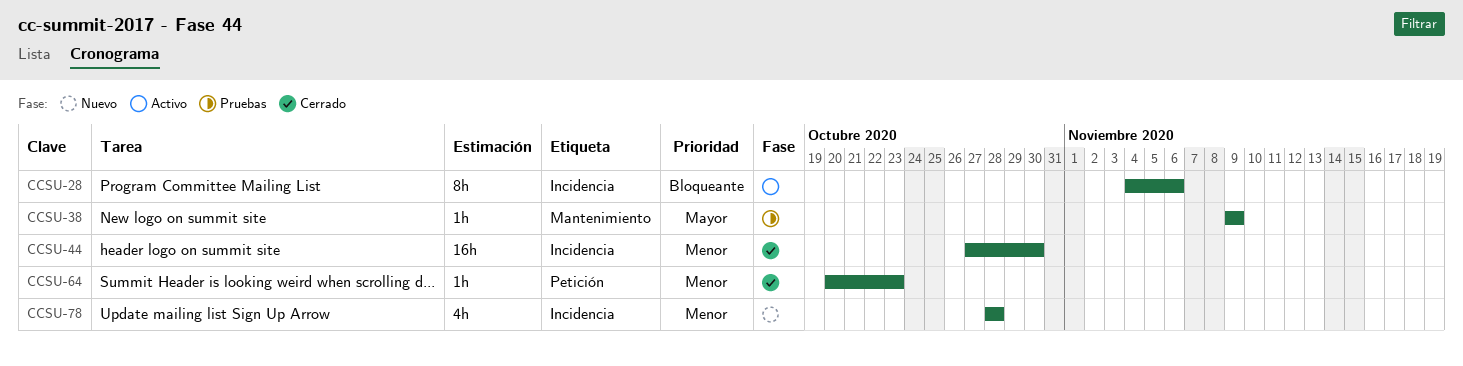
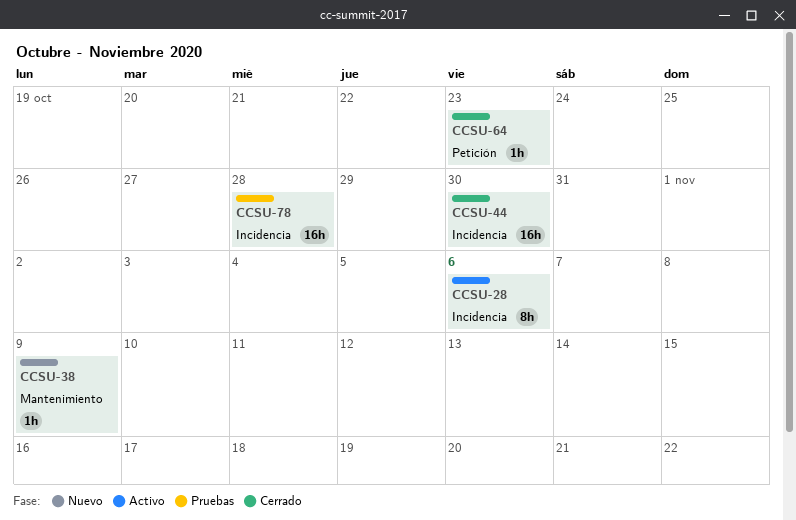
CCSU-38, status: Pruebas -> Nuevo
CCSU-78, status: Nuevo -> Pruebas
CCSU-78, estimate: 4h -> 16h

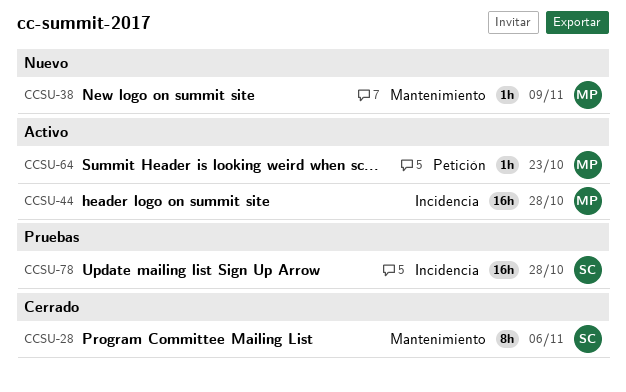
CCSU-28, status: Activo -> Cerrado
CCSU-28, label: Incidencia -> Mantenimiento
CCSU-44, status: Cerrado -> Activo
CCSU-44, due: Oct 30 -> Oct 28
CCSU-64, status: Cerrado -> Activo

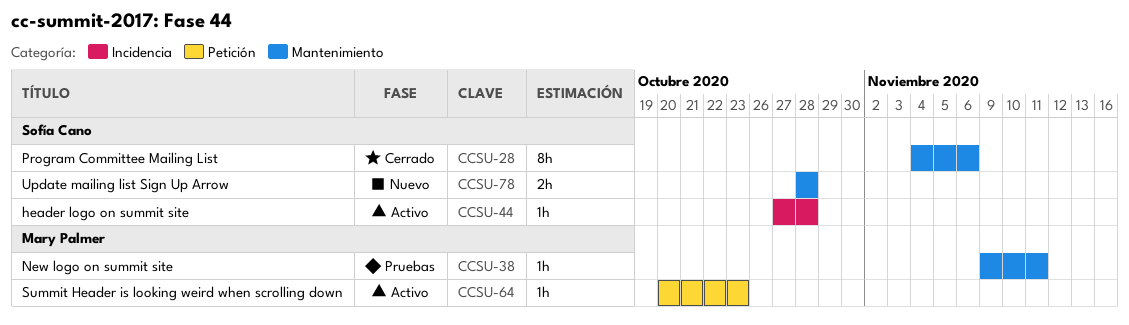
CCSU-38, status: Nuevo -> Pruebas
CCSU-38, due: Nov 9 -> Nov 11
CCSU-44, owner: Mary Palmer -> Sofía Cano
CCSU-44, estimate: 16h -> 1h
CCSU-78, status: Pruebas -> Nuevo
CCSU-78, label: Incidencia -> Mantenimiento
CCSU-78, estimate: 16h -> 2h

